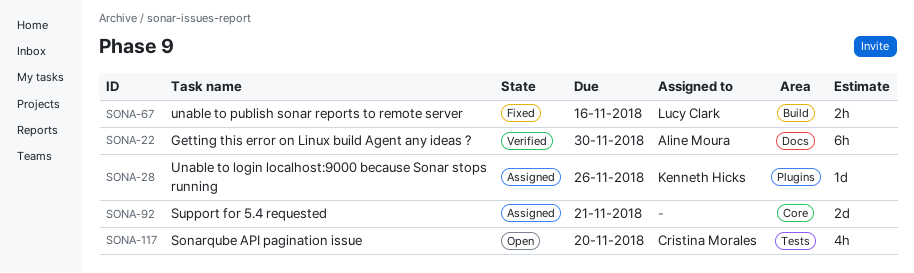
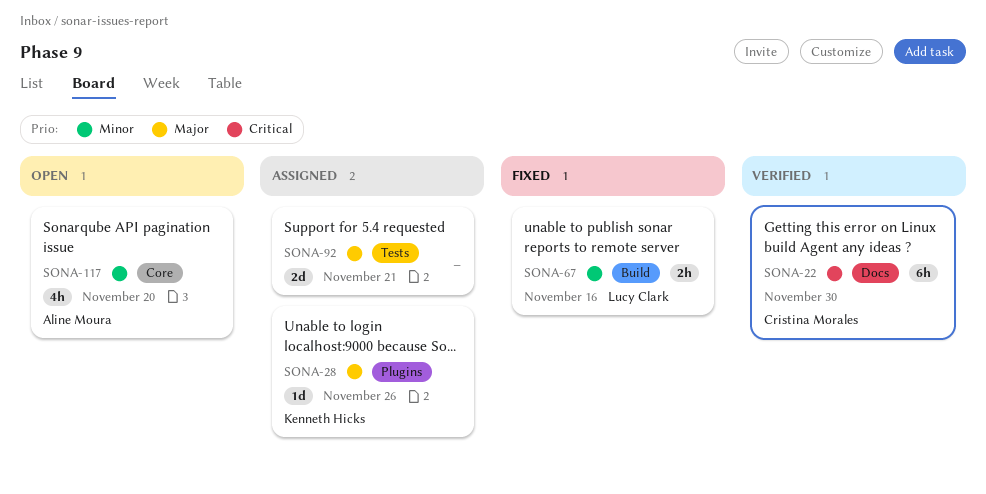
SONA-22, owner: Aline Moura -> Cristina Morales
SONA-92, label: Core -> Tests
SONA-117, owner: Cristina Morales -> Aline Moura
SONA-117, label: Tests -> Core

